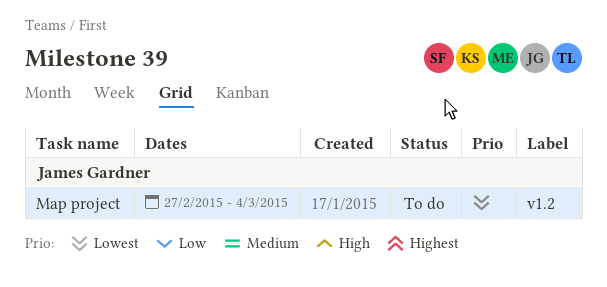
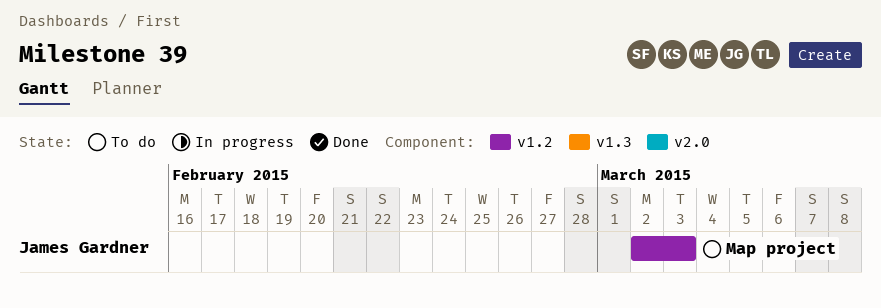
Map project, start: Feb 27 -> Mar 2
Map project, due: Mar 4 -> Mar 3

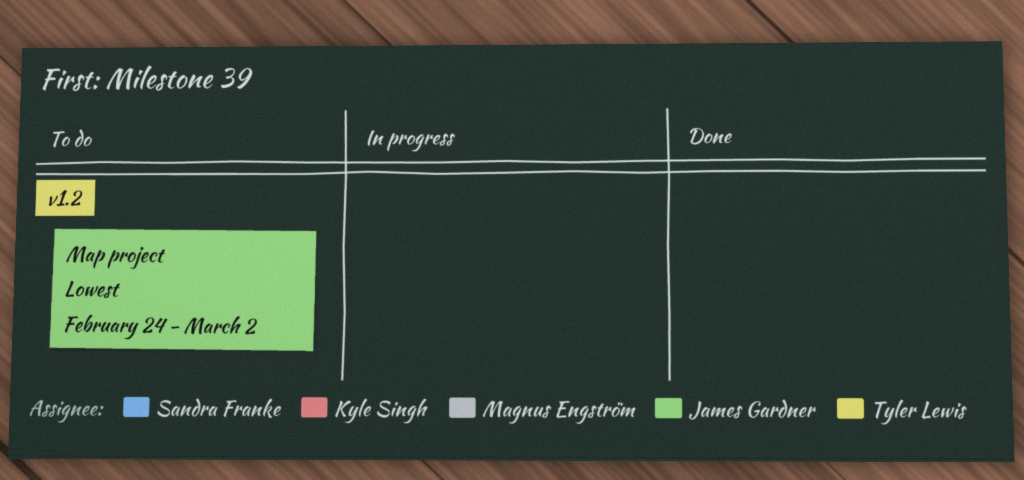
Map project, start: Mar 2 -> Feb 24
Map project, due: Mar 3 -> Mar 2

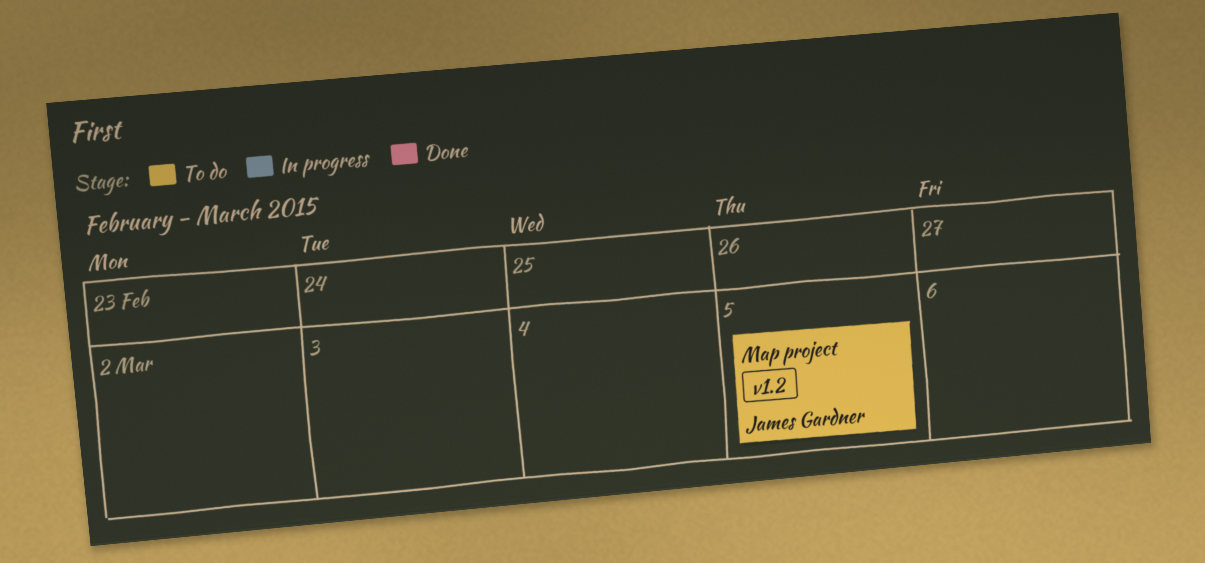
Map project, due: Mar 2 -> Mar 5

